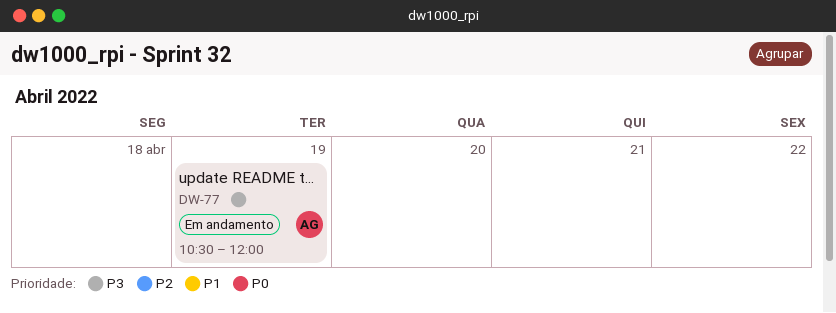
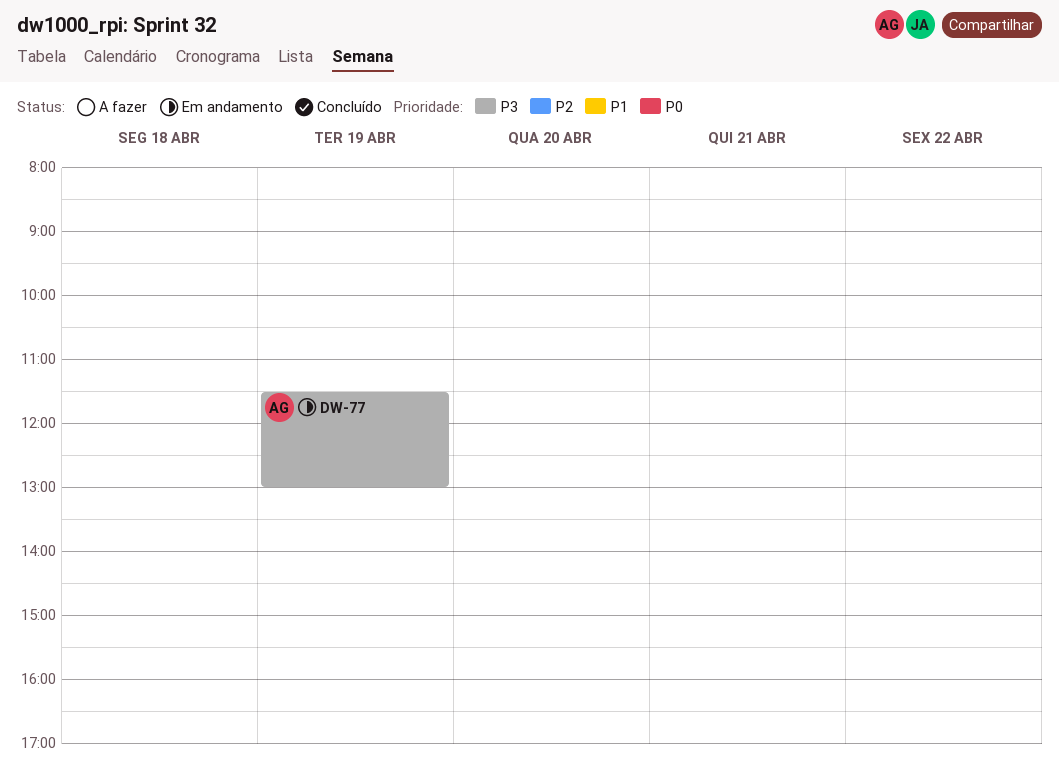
DW-77, begins: 10:30 -> 11:30
DW-77, ends: 12:00 -> 13:00

